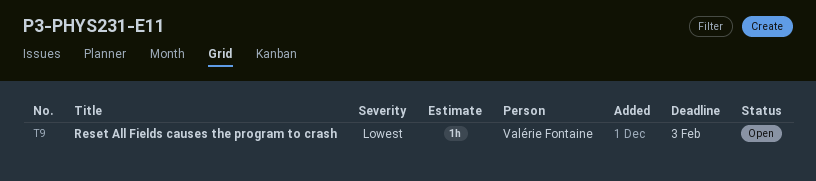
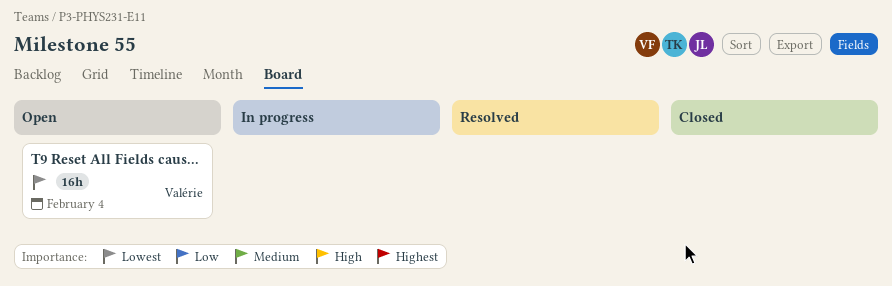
T9, estimate: 1h -> 16h
T9, due: Feb 3 -> Feb 4

